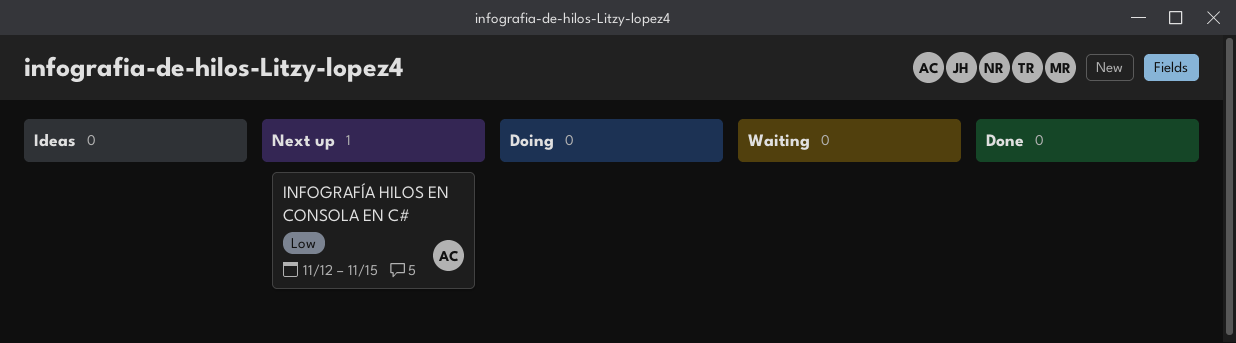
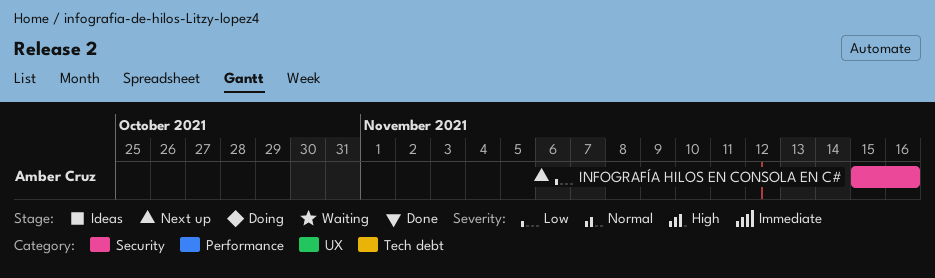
INFOGRAFÍA HILOS EN CONSOLA EN C#, start: Nov 12 -> Nov 15
INFOGRAFÍA HILOS EN CONSOLA EN C#, due: Nov 15 -> Nov 16

